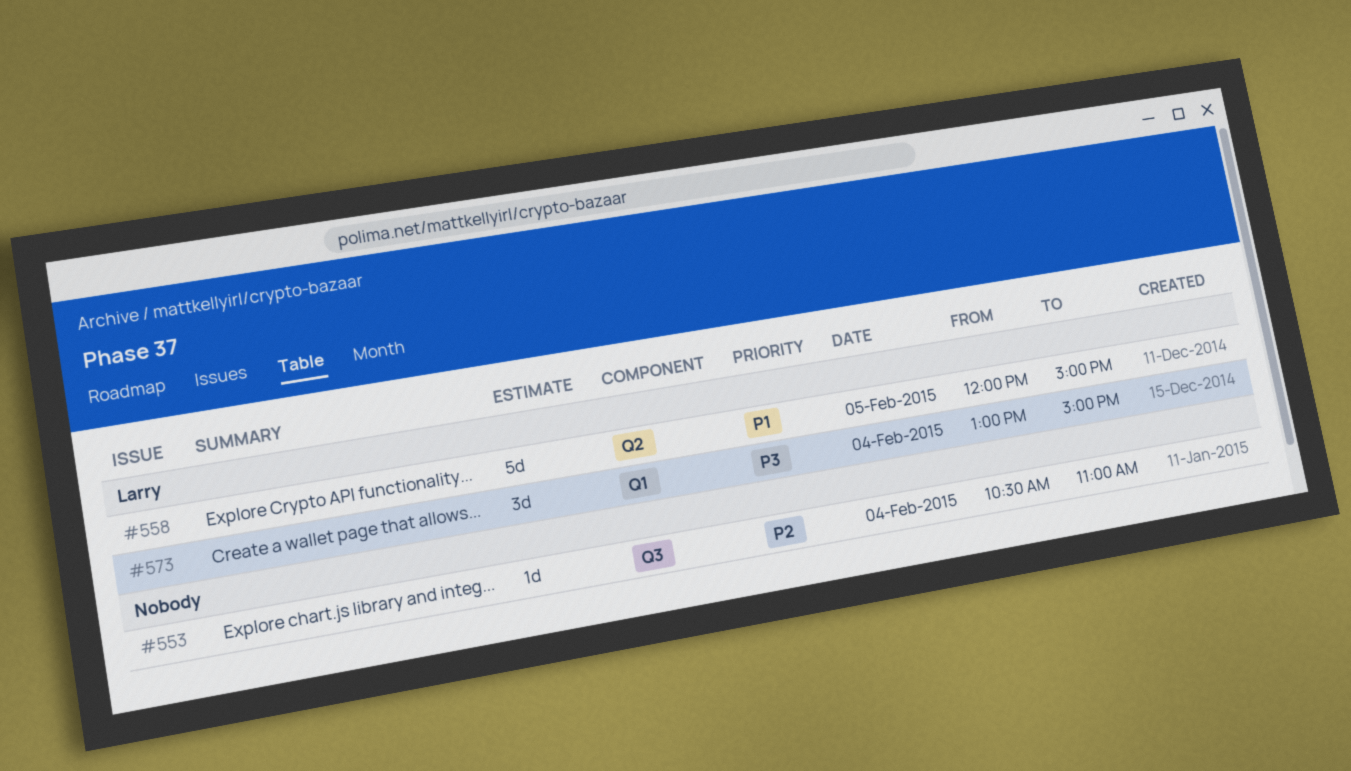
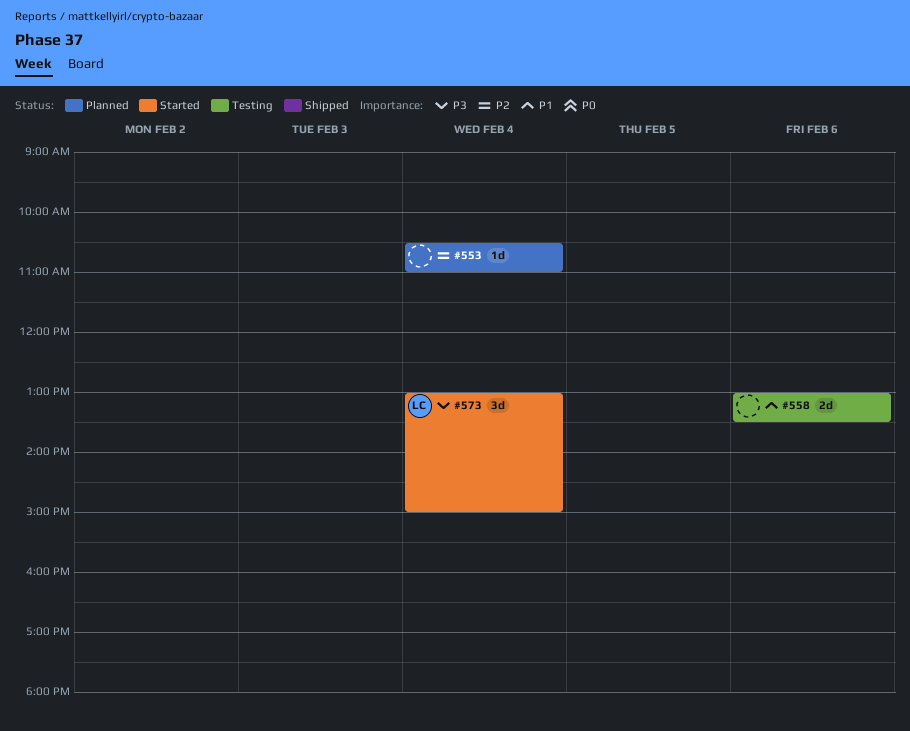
#558, owner: Larry -> none
#558, estimate: 5d -> 2d
#558, day: Feb 5 -> Feb 6
#558, begins: 12:00 -> 13:00
#558, ends: 15:00 -> 13:30

